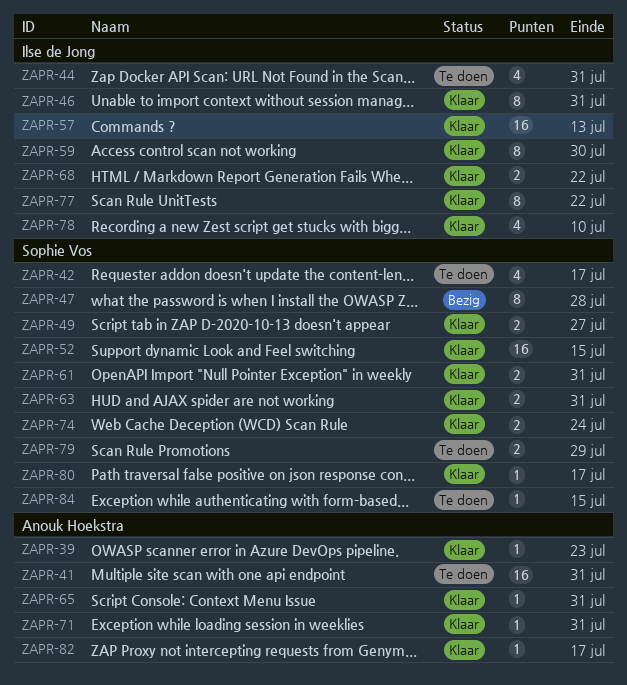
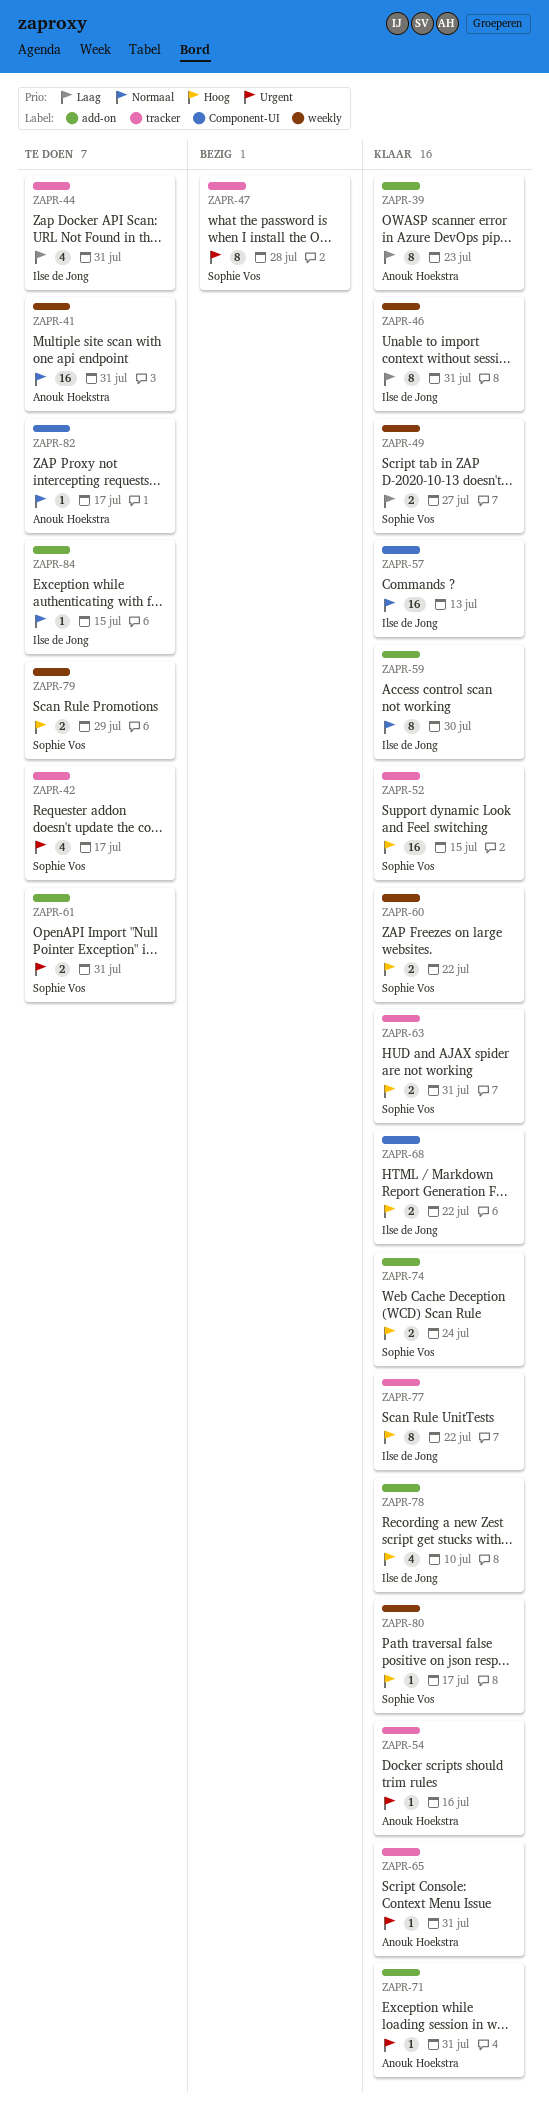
ZAPR-39, estimate: 1 -> 8
ZAPR-54: none -> present
ZAPR-60: none -> present
ZAPR-61, status: Klaar -> Te doen
ZAPR-82, status: Klaar -> Te doen
ZAPR-84, owner: Sophie Vos -> Ilse de Jong

